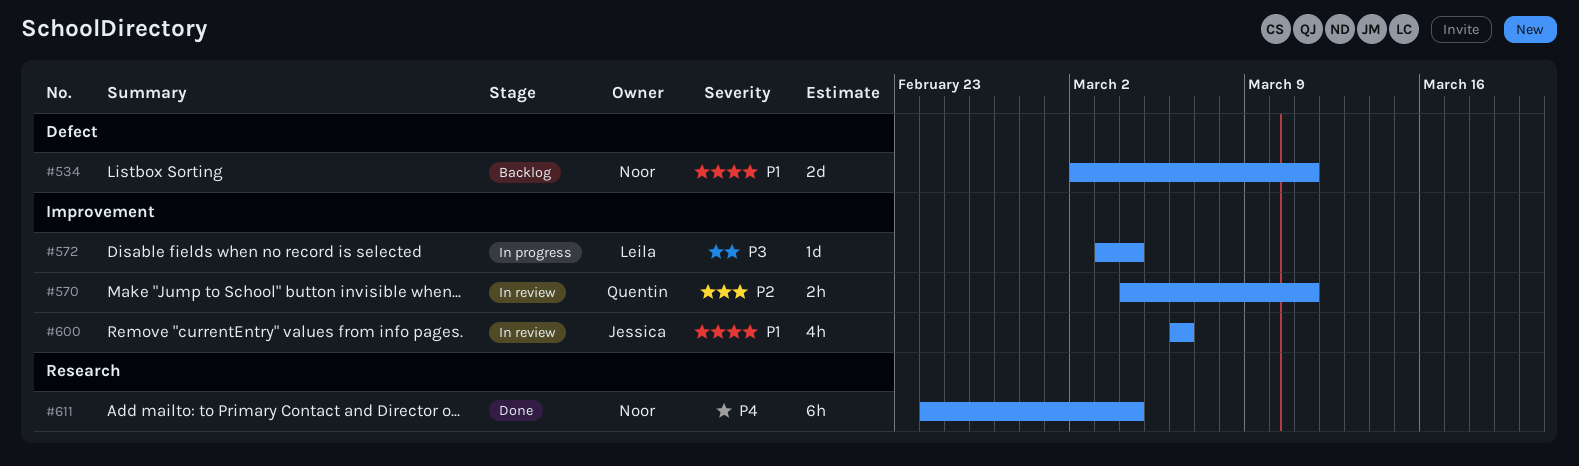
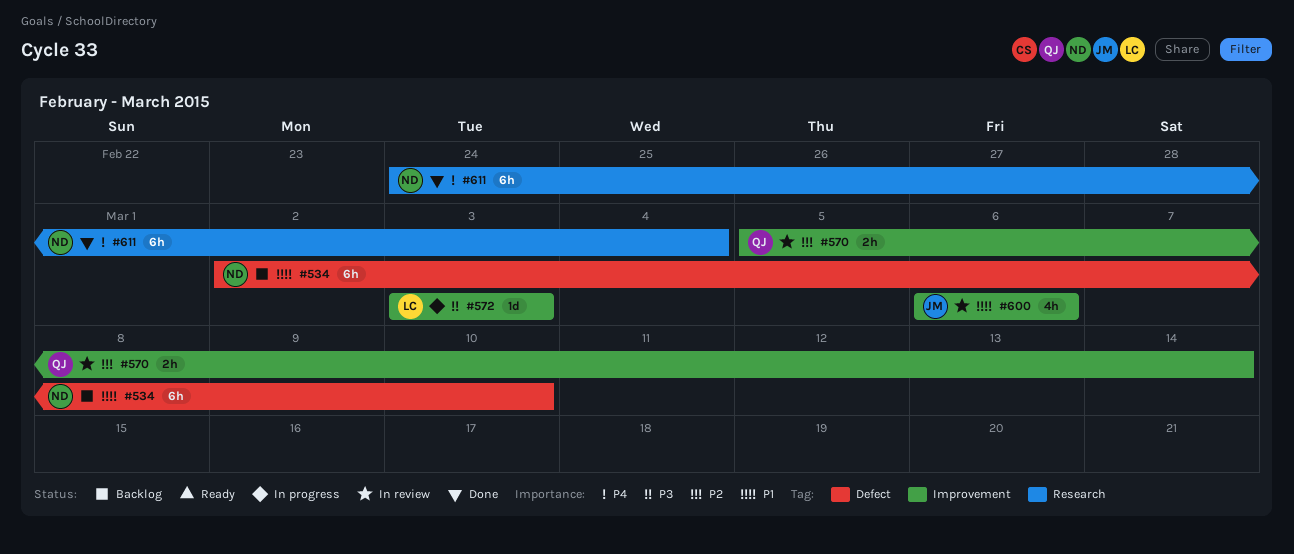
#534, estimate: 2d -> 6h
#534, due: Mar 11 -> Mar 10
#570, start: Mar 4 -> Mar 5
#570, due: Mar 11 -> Mar 14
#572, due: Mar 4 -> Mar 3

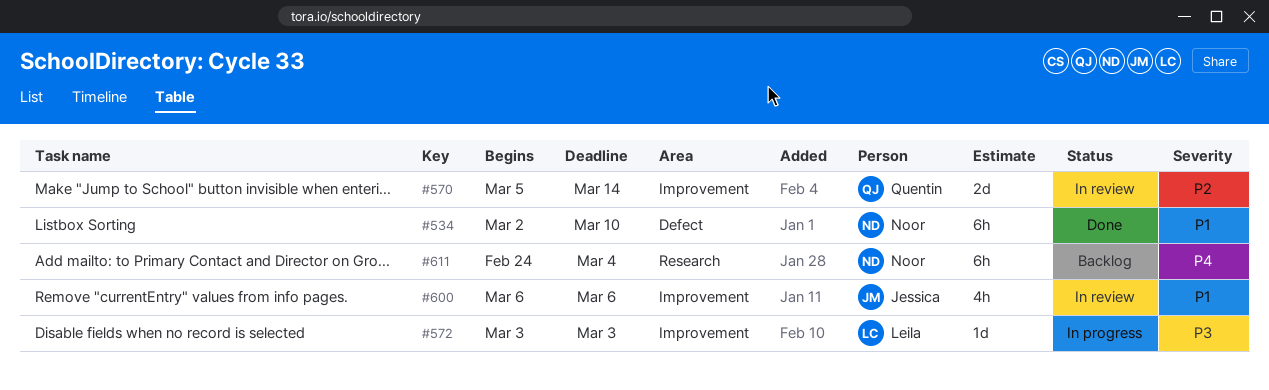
#534, status: Backlog -> Done
#570, estimate: 2h -> 2d
#611, status: Done -> Backlog

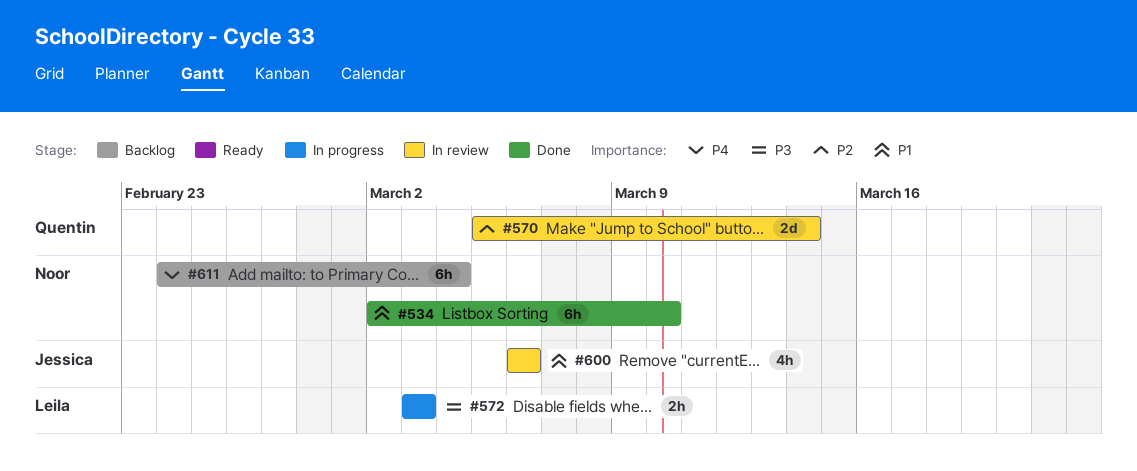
#572, estimate: 1d -> 2h

